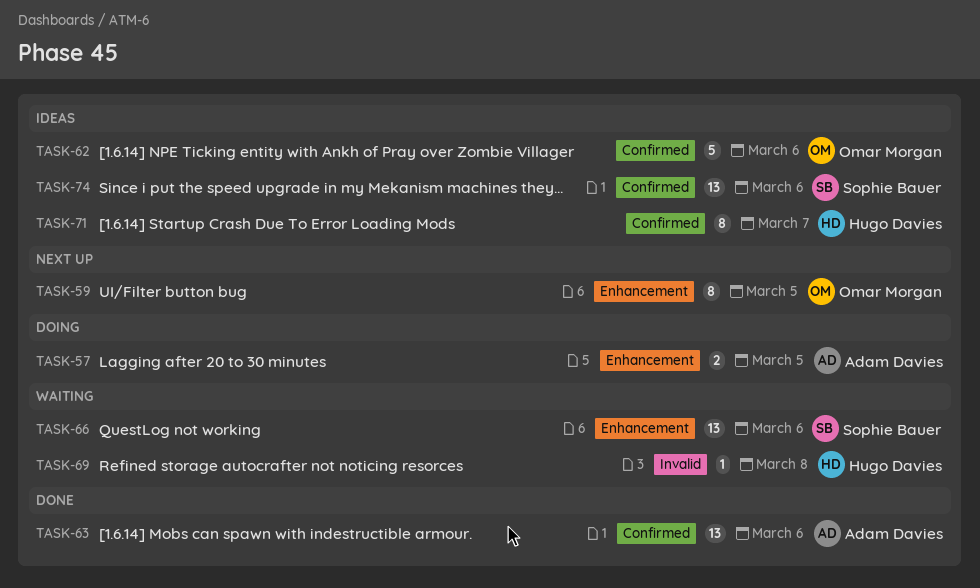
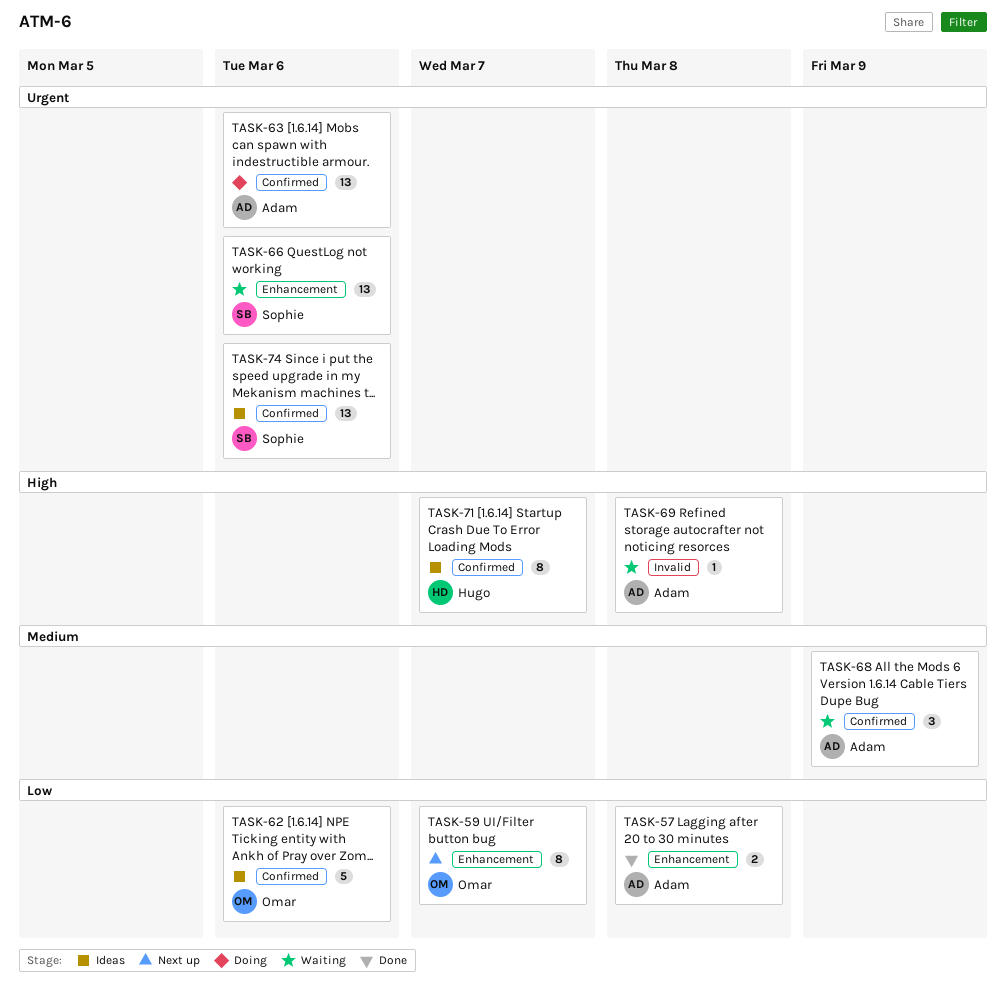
TASK-57, status: Doing -> Done
TASK-57, due: Mar 5 -> Mar 8
TASK-59, due: Mar 5 -> Mar 7
TASK-63, status: Done -> Doing
TASK-68: none -> present
TASK-69, owner: Hugo Davies -> Adam Davies

